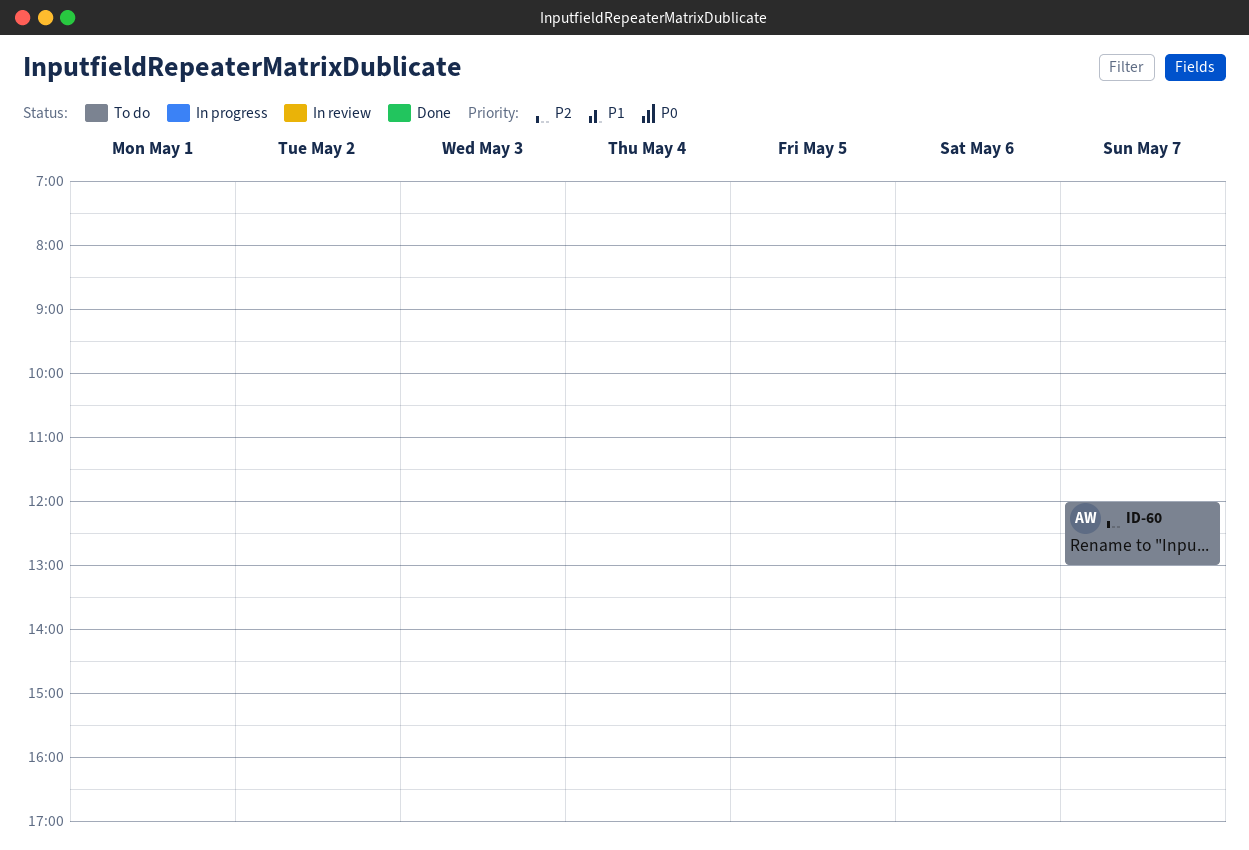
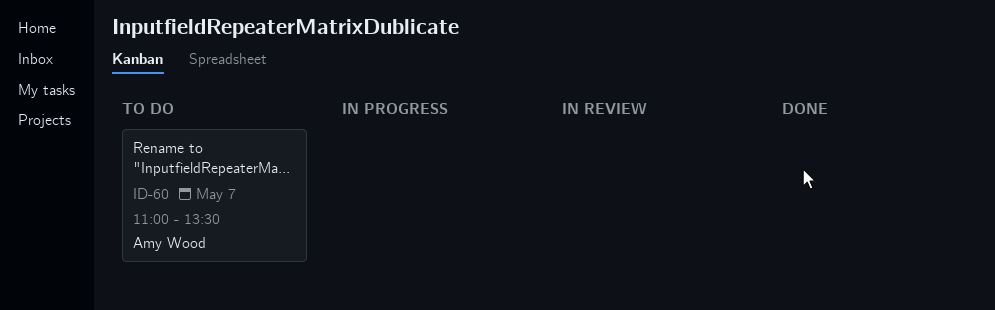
ID-60, begins: 12:00 -> 11:00
ID-60, ends: 13:00 -> 13:30

